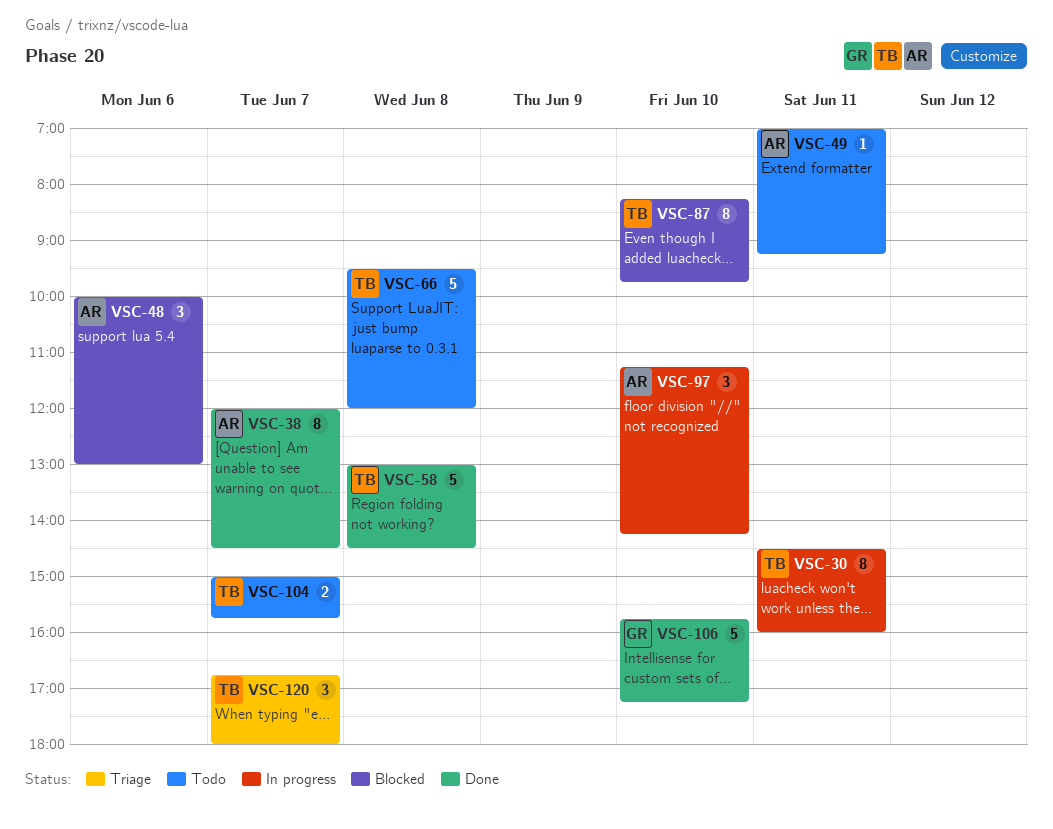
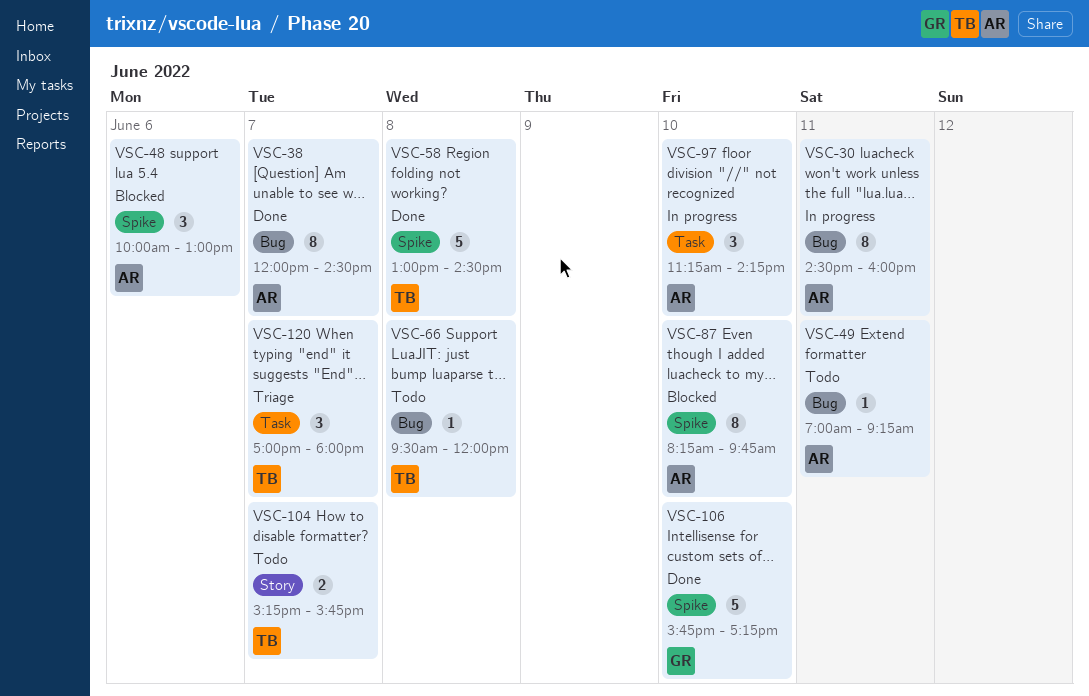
VSC-30, owner: TB -> AR
VSC-66, estimate: 5 -> 1
VSC-87, owner: TB -> AR
VSC-104, begins: 15:00 -> 15:15
VSC-120, begins: 16:45 -> 17:00

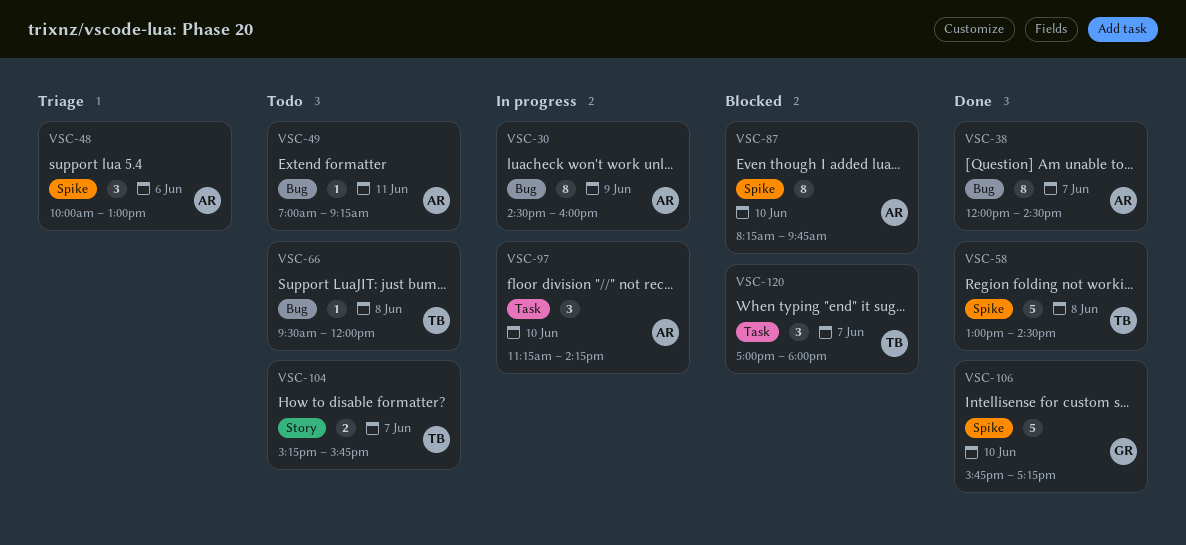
VSC-30, day: Jun 11 -> Jun 9
VSC-48, status: Blocked -> Triage
VSC-120, status: Triage -> Blocked

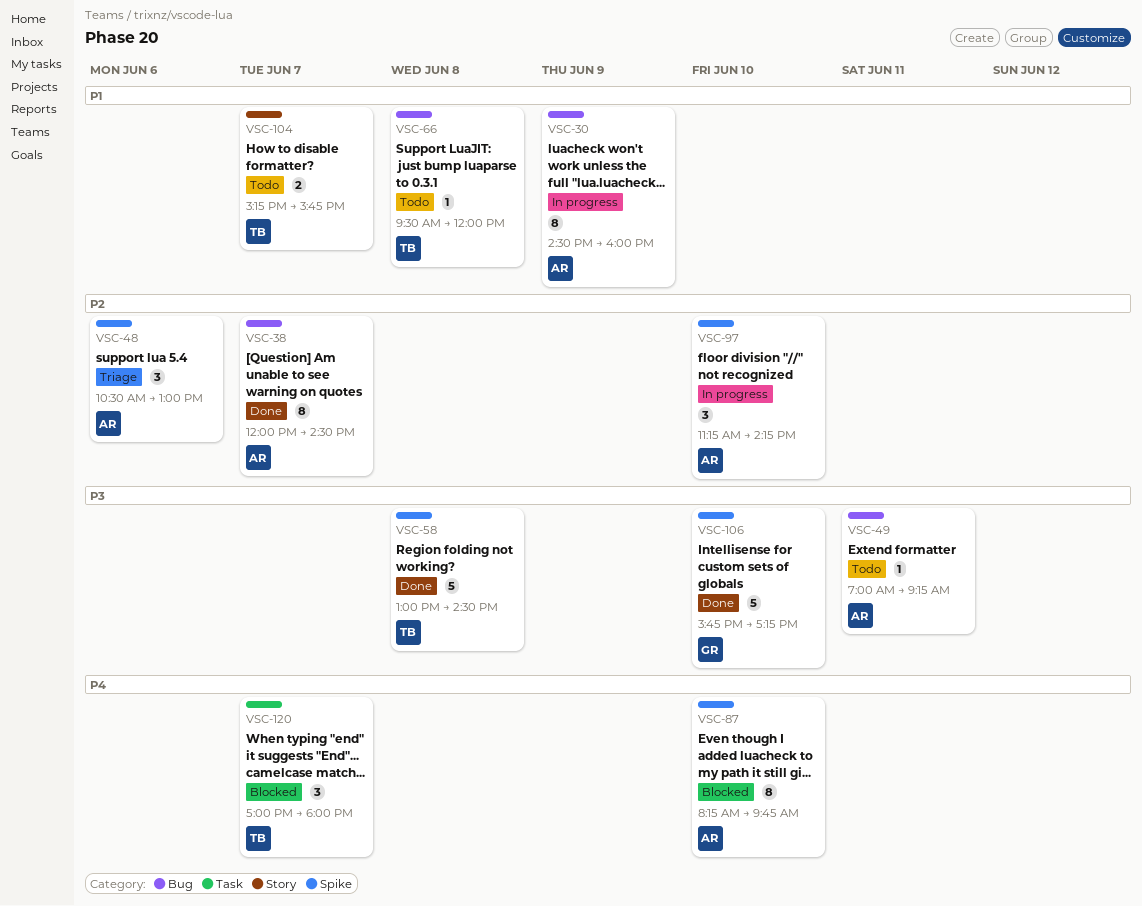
VSC-48, begins: 10:00 -> 10:30
VSC-97, label: Task -> Spike

